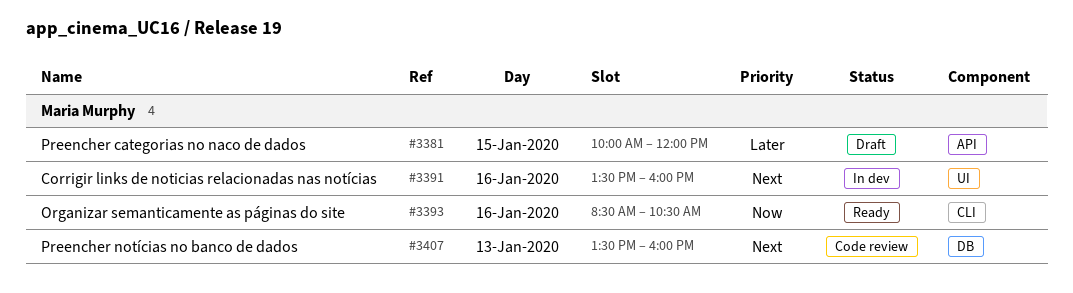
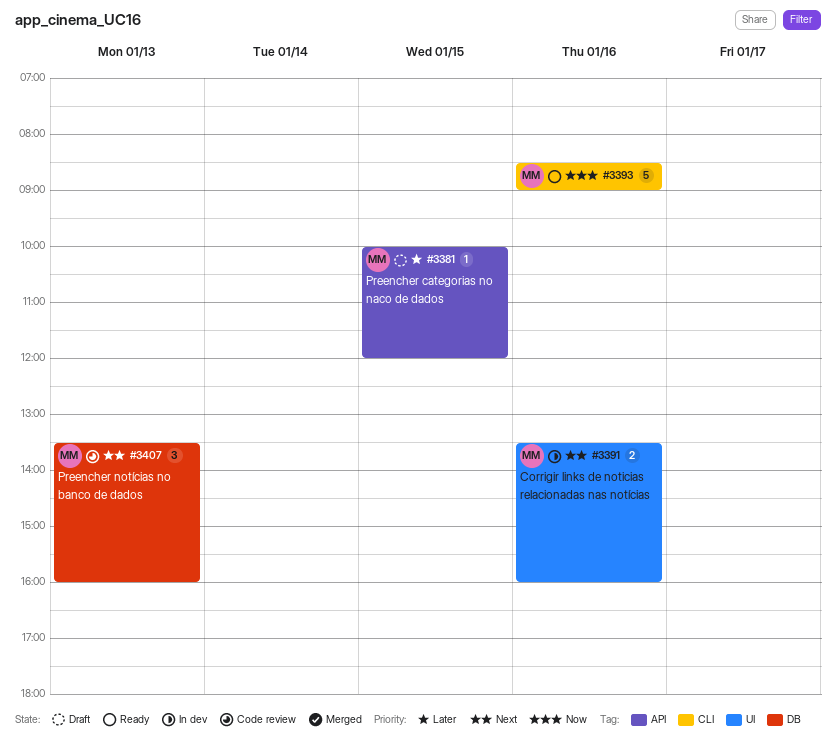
#3393, ends: 10:30 -> 09:00

